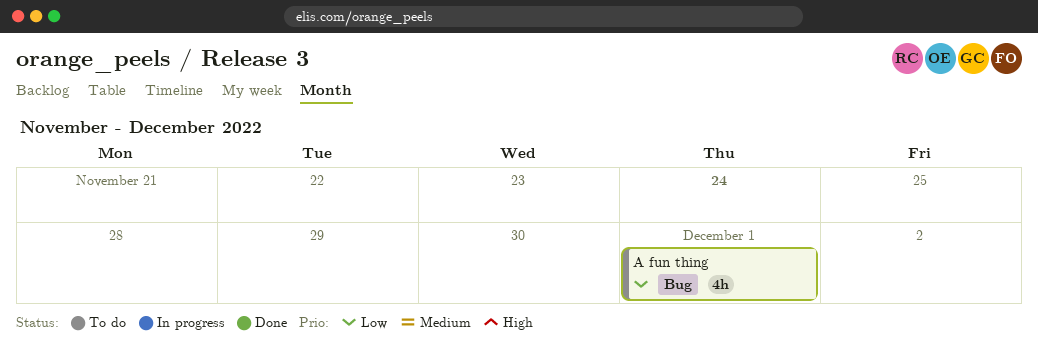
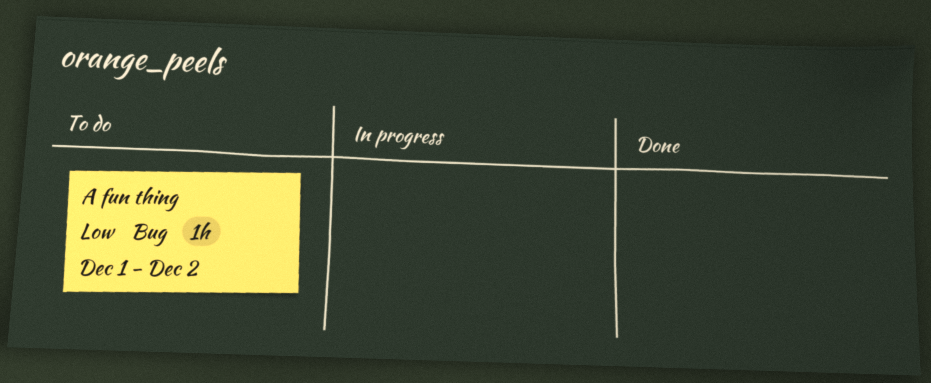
A fun thing, estimate: 4h -> 1h
A fun thing, due: Dec 1 -> Dec 2

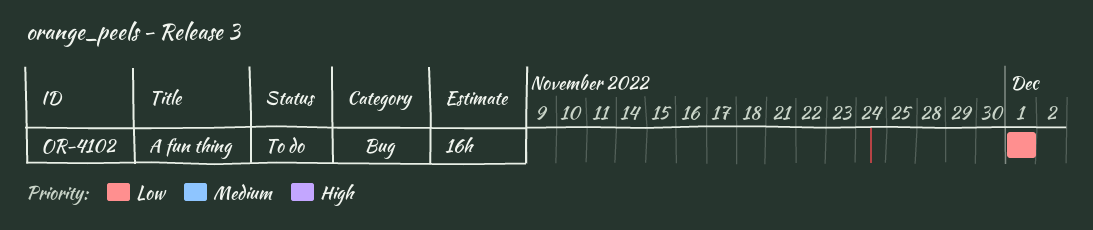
A fun thing, estimate: 1h -> 16h
A fun thing, due: Dec 2 -> Dec 1

